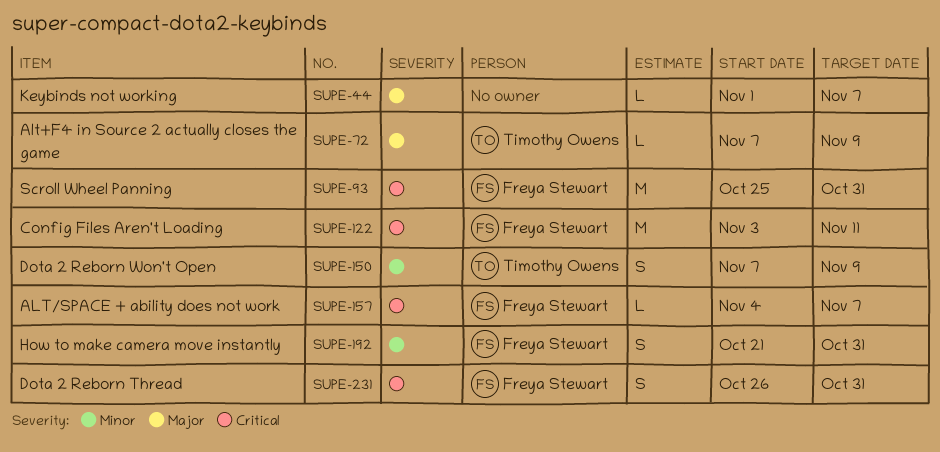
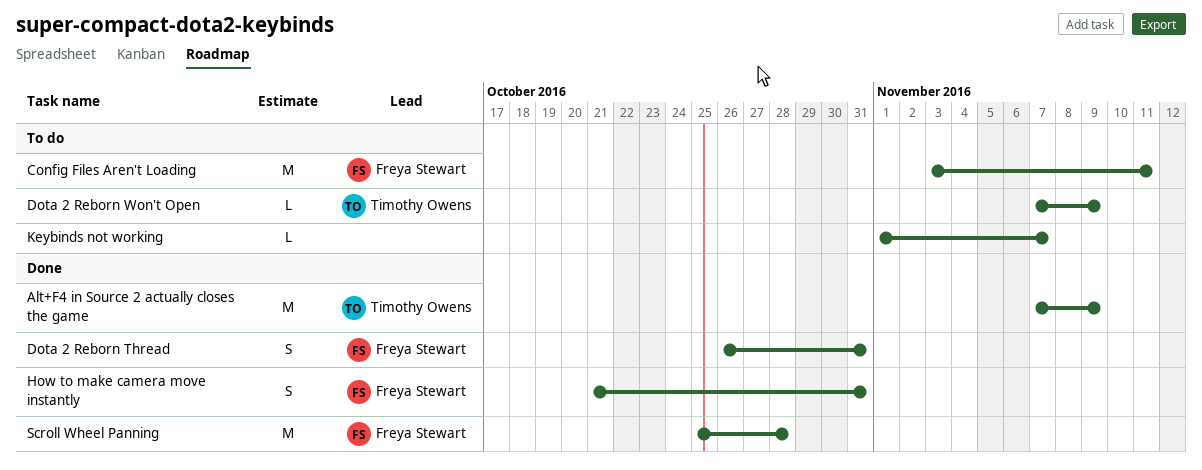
Alt+F4 in Source 2 actually closes the game, estimate: L -> M
ALT/SPACE + ability does not work: present -> none
Dota 2 Reborn Won't Open, estimate: S -> L
Scroll Wheel Panning, due: Oct 31 -> Oct 28

